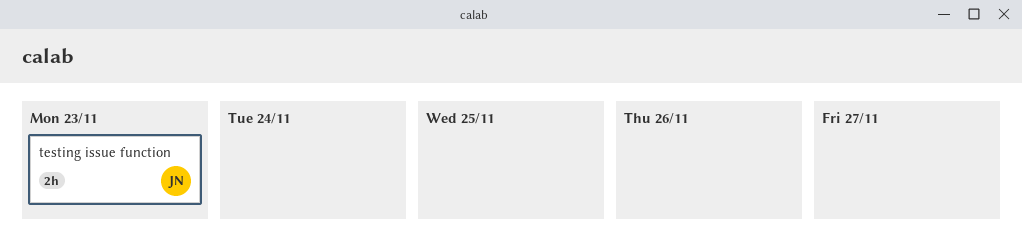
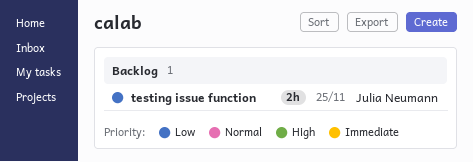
testing issue function, due: Nov 23 -> Nov 25

